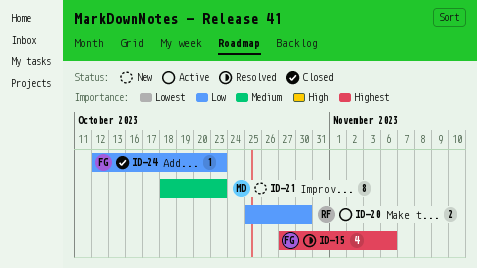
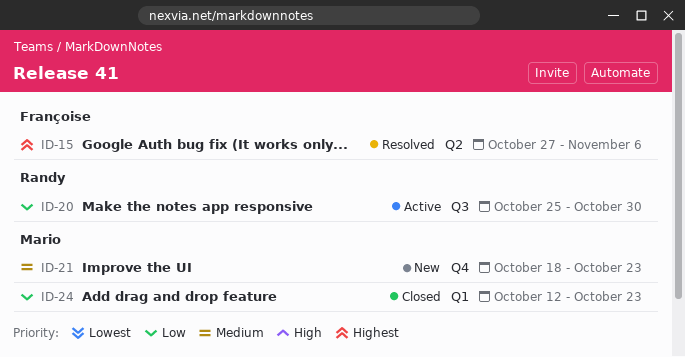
ID-24, owner: Françoise -> Mario

